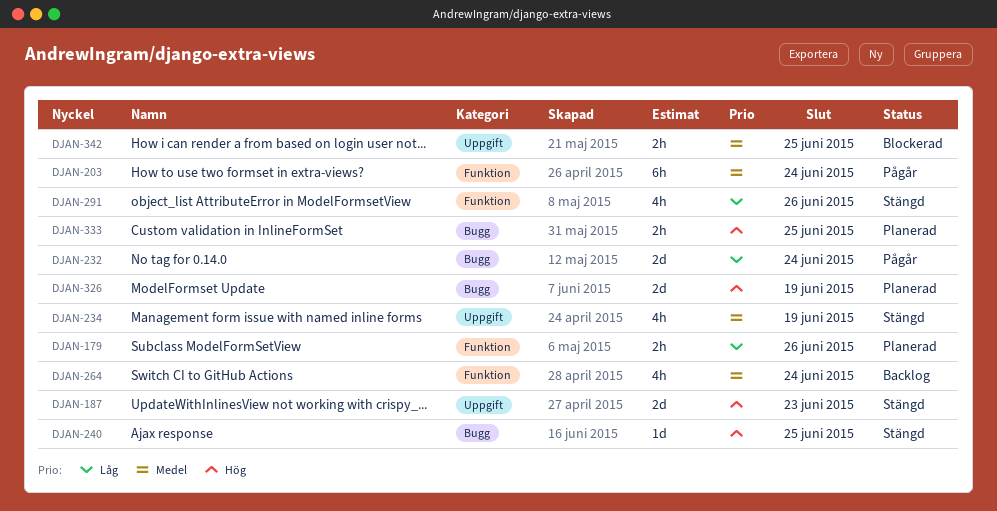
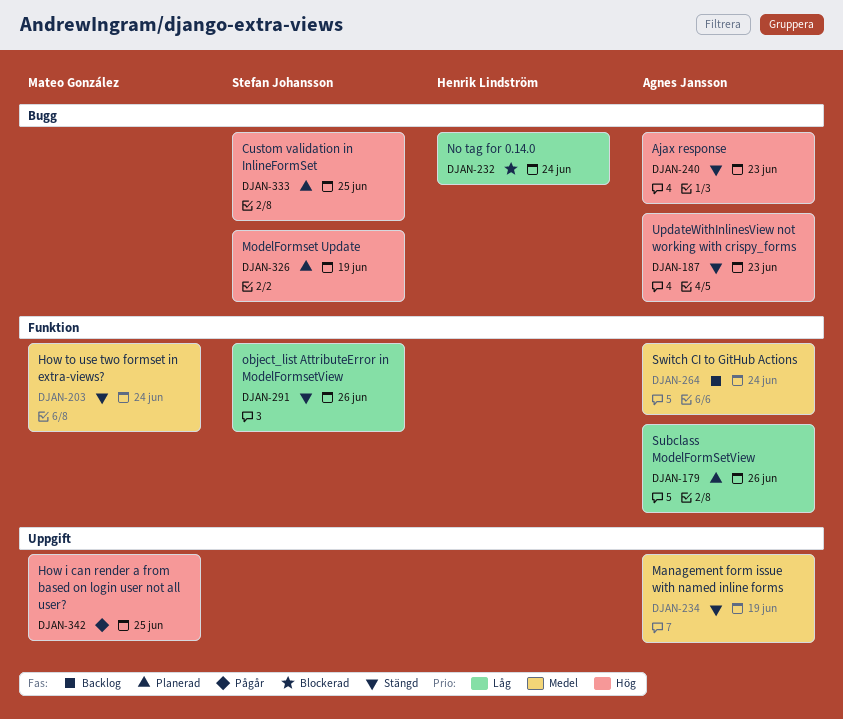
DJAN-187, label: Uppgift -> Bugg
DJAN-203, status: Pågår -> Stängd
DJAN-232, status: Pågår -> Blockerad
DJAN-240, due: Jun 25 -> Jun 23
DJAN-342, status: Blockerad -> Pågår
DJAN-342, priority: Medel -> Hög

